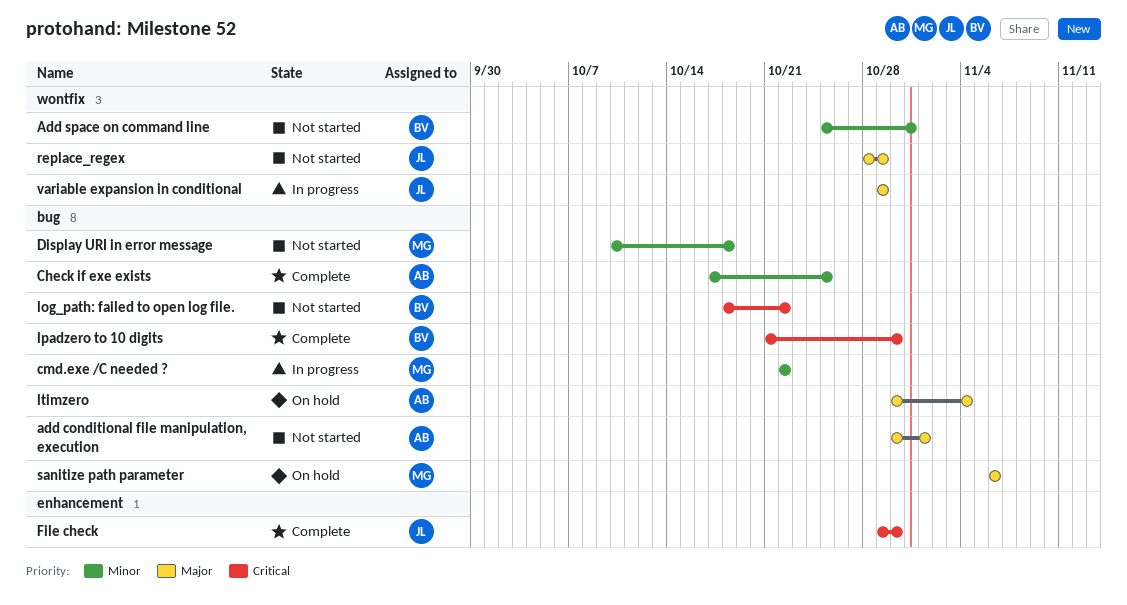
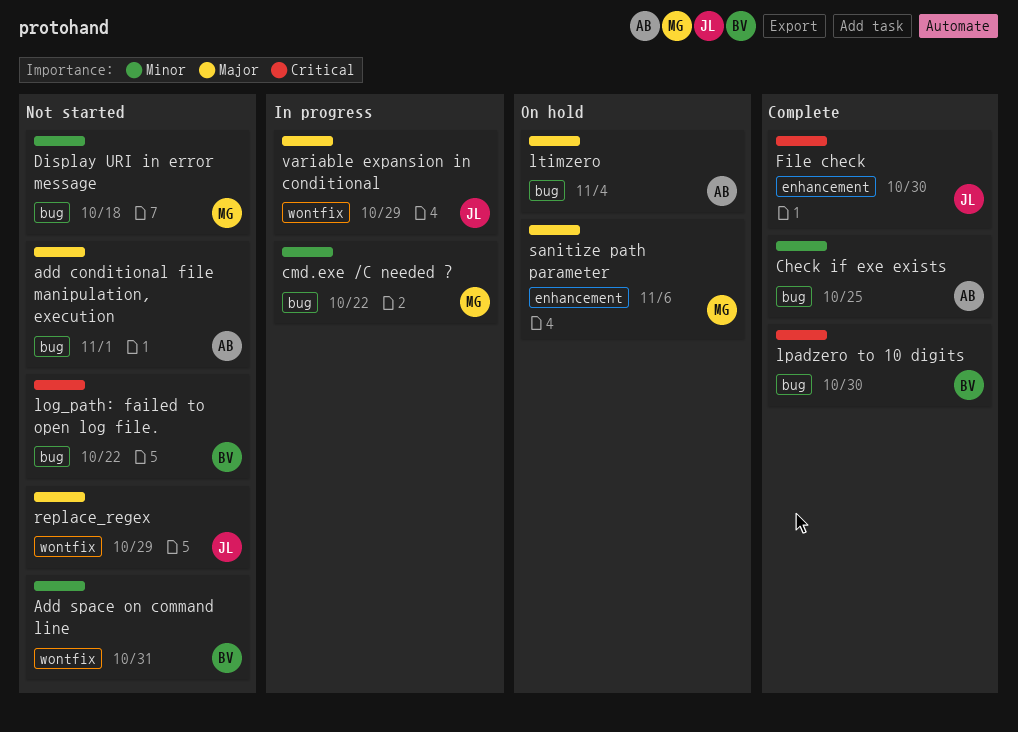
sanitize path parameter, label: bug -> enhancement

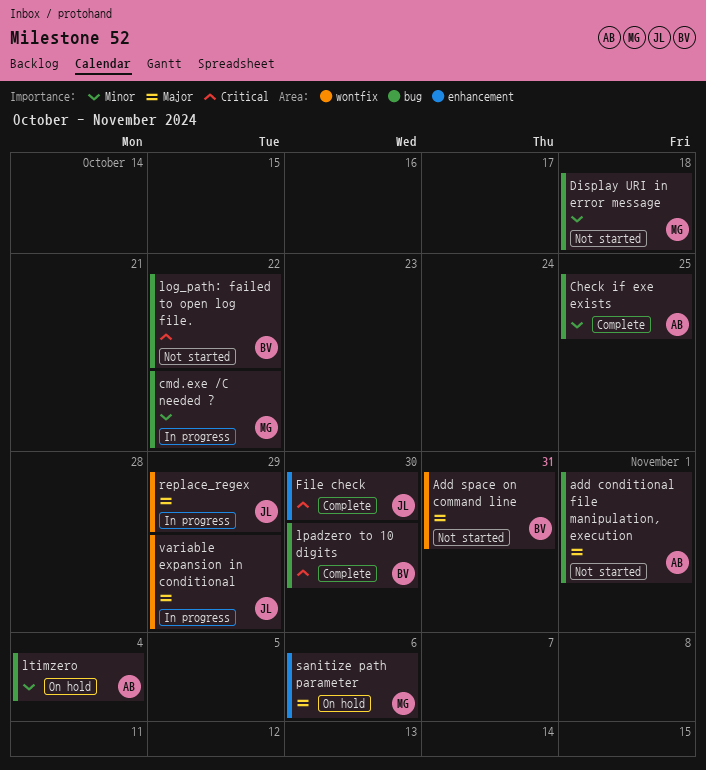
Add space on command line, priority: Minor -> Major
ltimzero, priority: Major -> Minor
replace_regex, status: Not started -> In progress

